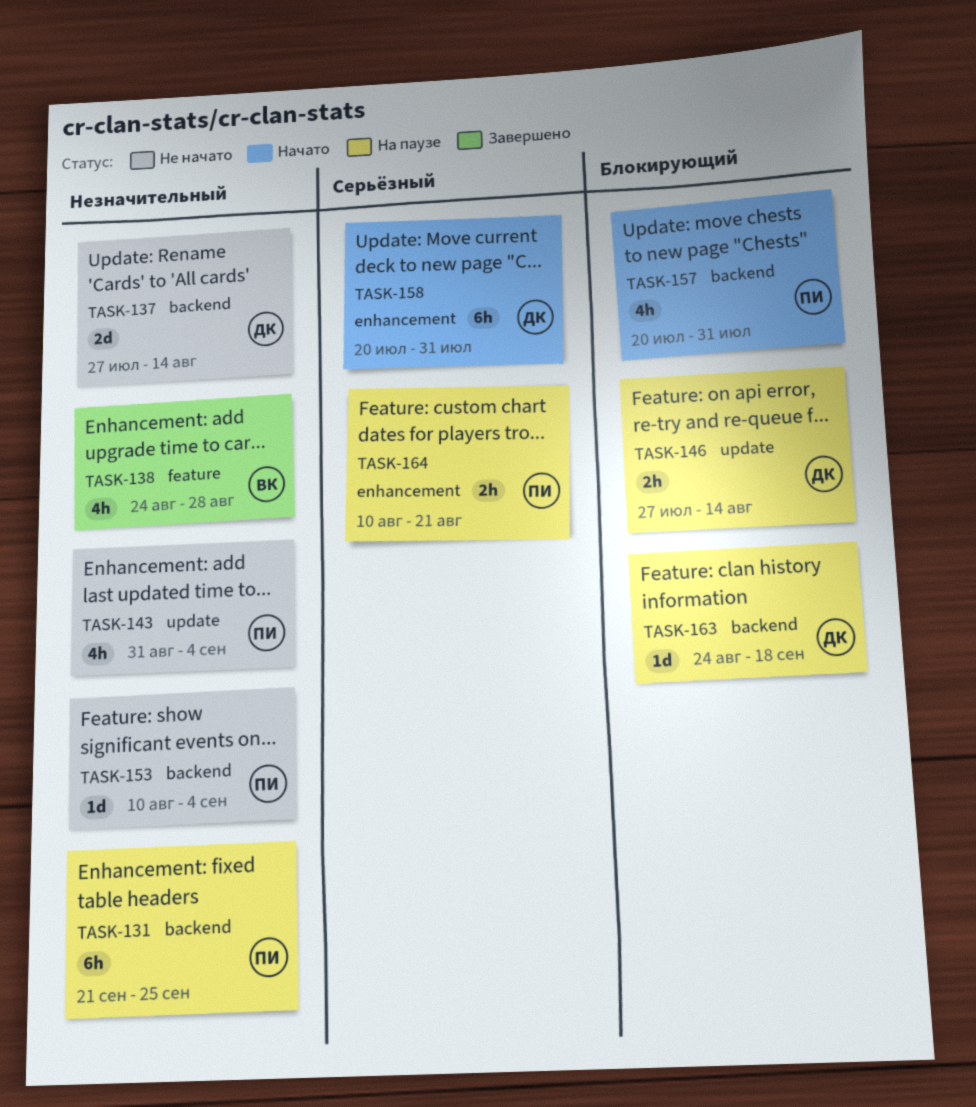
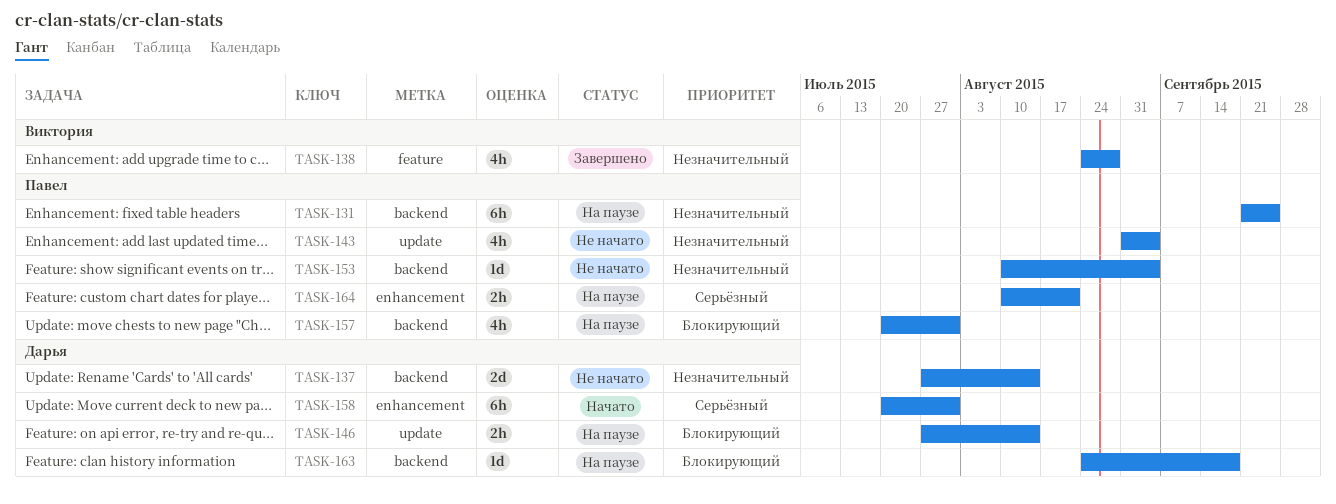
TASK-157, status: Начато -> На паузе

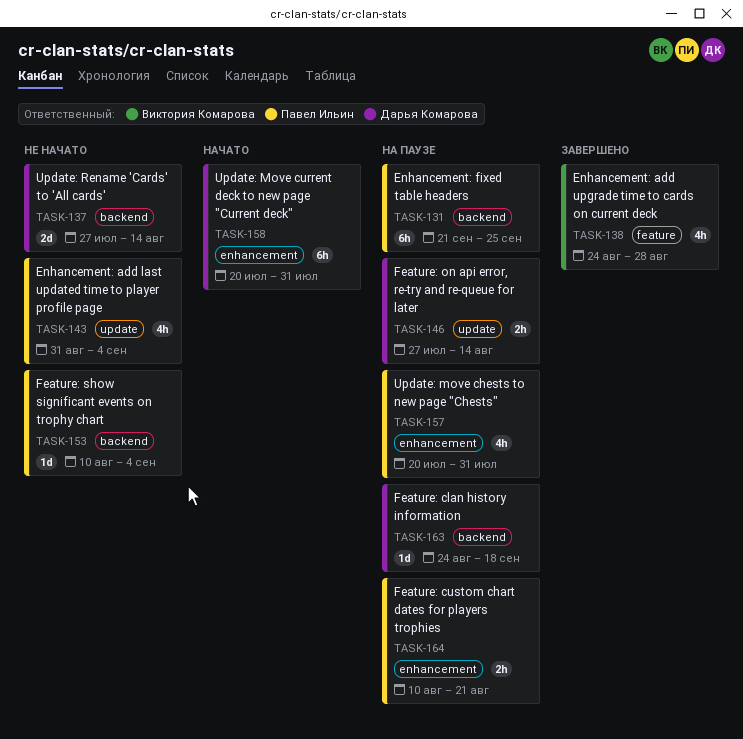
TASK-157, label: backend -> enhancement

